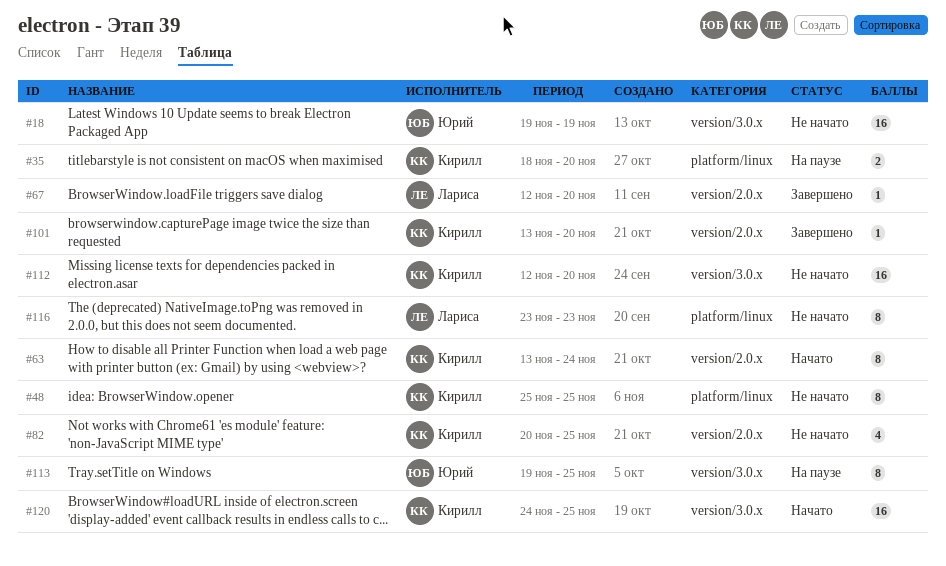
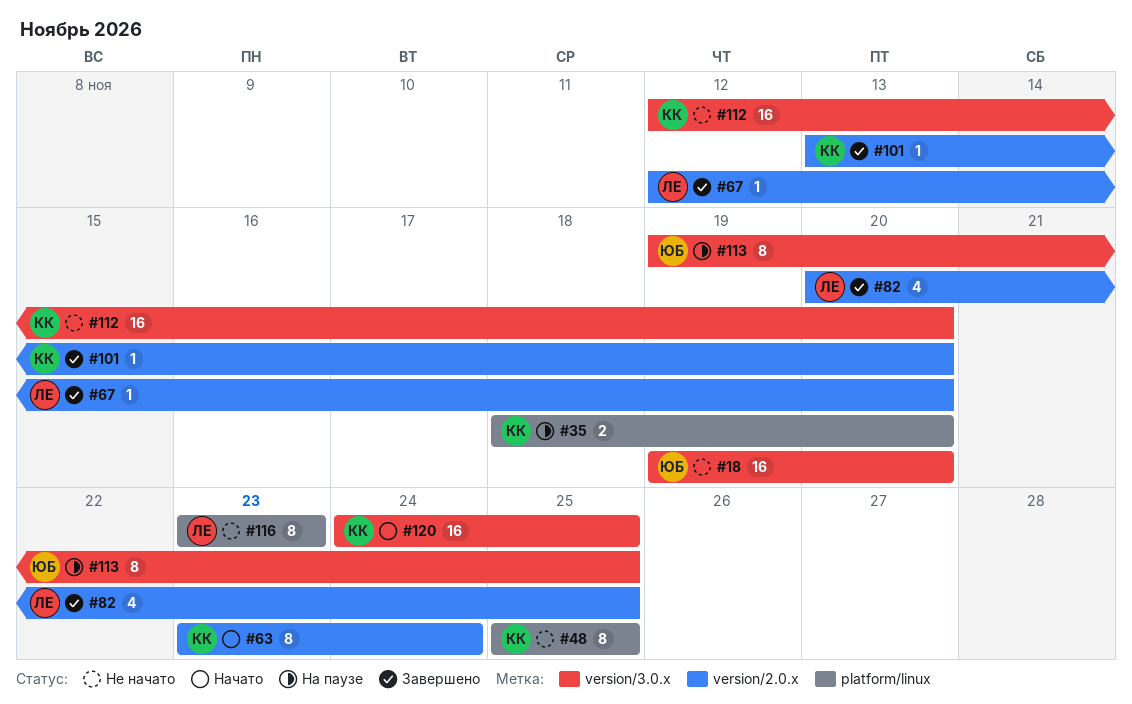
#18, due: Nov 19 -> Nov 20
#63, start: Nov 13 -> Nov 23
#82, status: Не начато -> Завершено
#82, owner: Кирилл -> Лариса

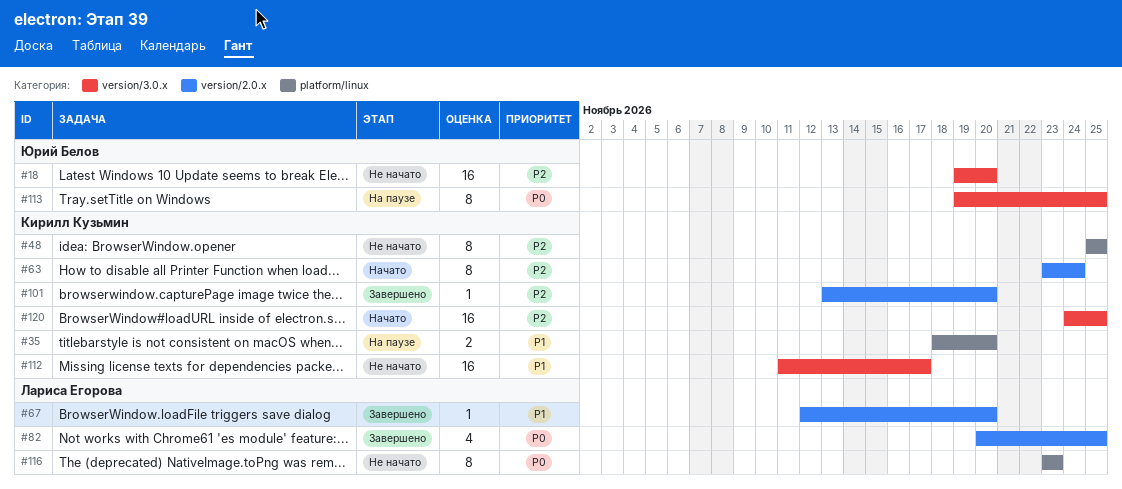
#112, start: Nov 12 -> Nov 11
#112, due: Nov 20 -> Nov 17

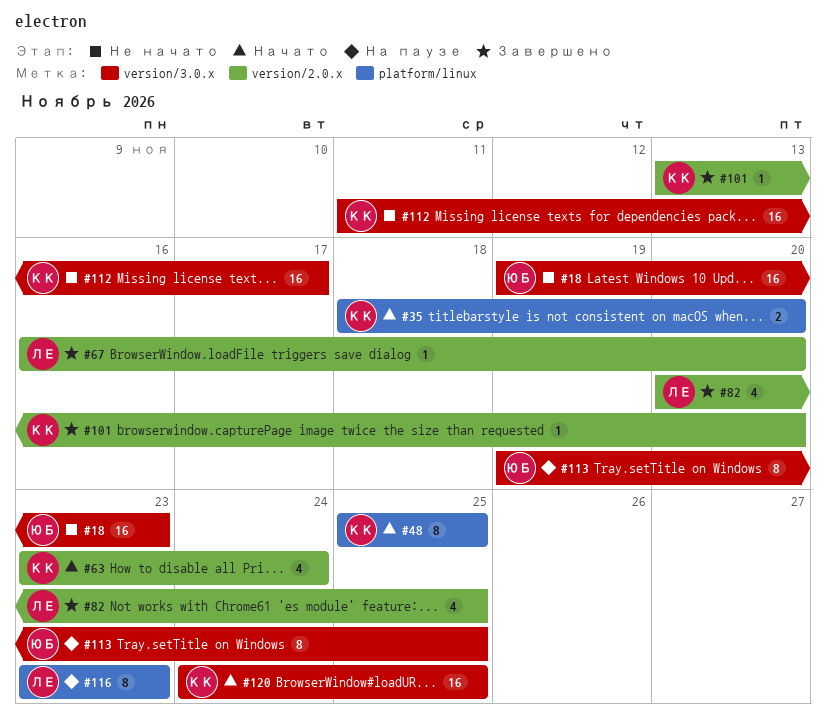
#18, due: Nov 20 -> Nov 23
#35, status: На паузе -> Начато
#48, status: Не начато -> Начато
#63, estimate: 8 -> 4
#67, start: Nov 12 -> Nov 16
#116, status: Не начато -> На паузе

